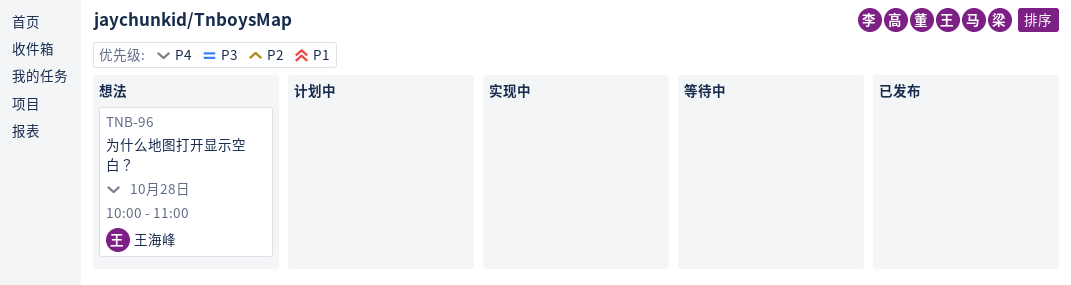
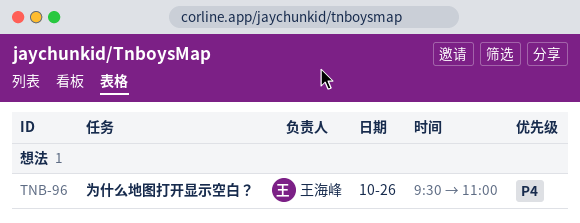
TNB-96, day: Oct 28 -> Oct 26
TNB-96, begins: 10:00 -> 09:30

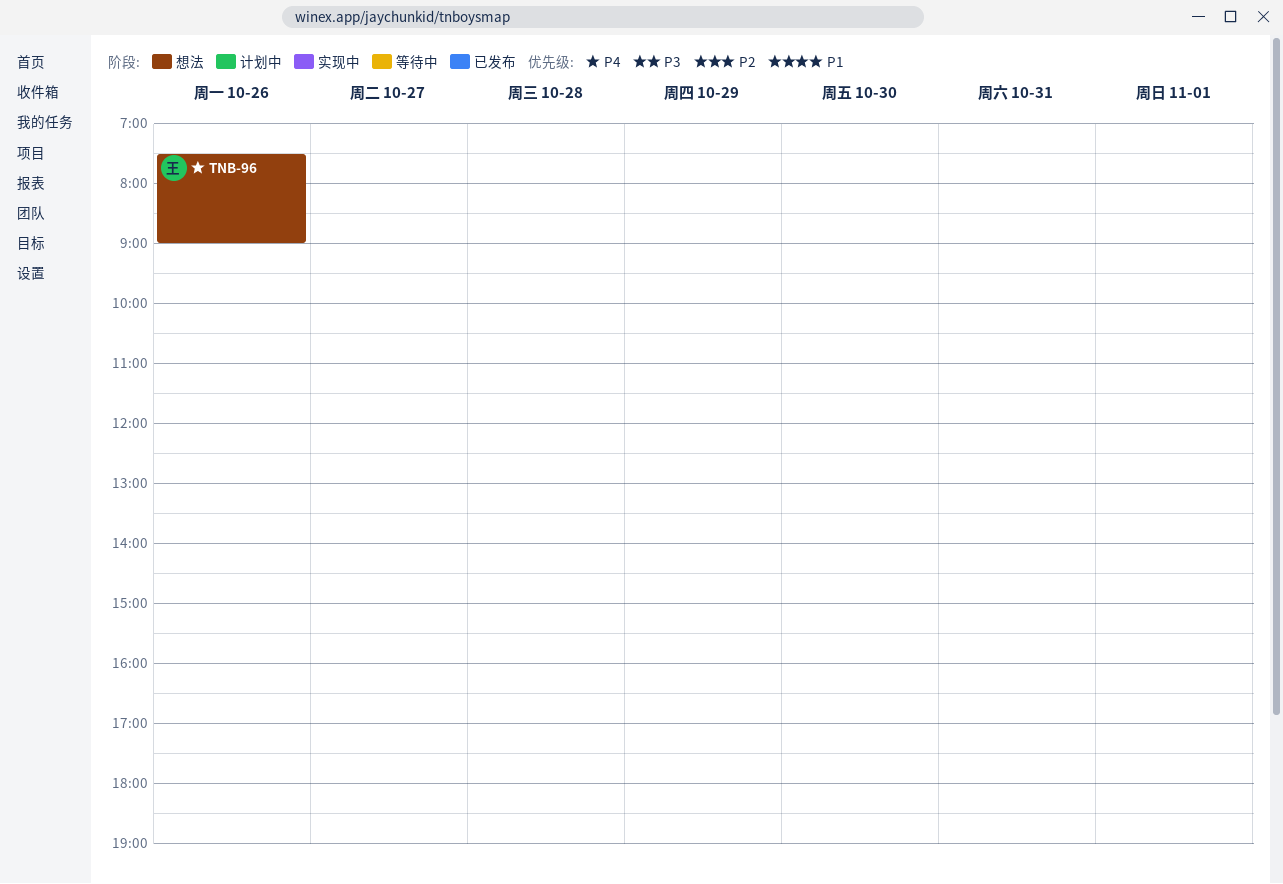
TNB-96, begins: 09:30 -> 07:30
TNB-96, ends: 11:00 -> 09:00

